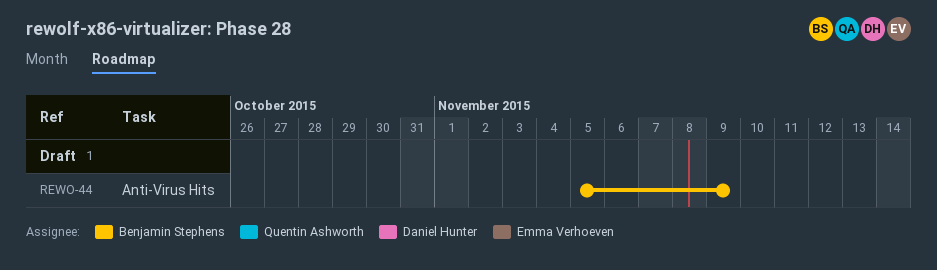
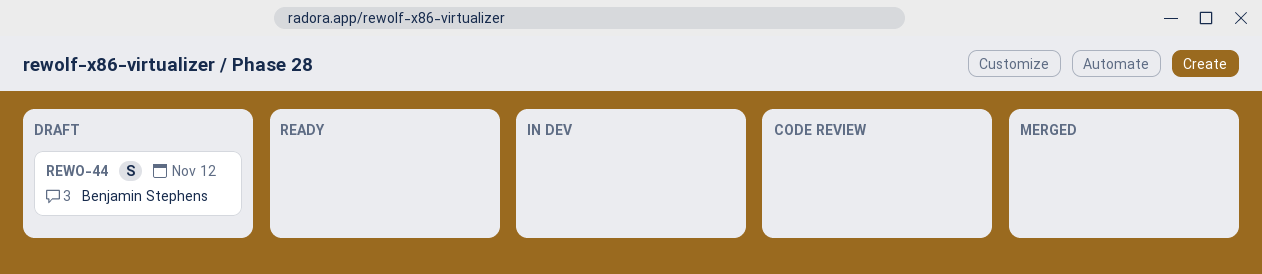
REWO-44, due: Nov 9 -> Nov 12

